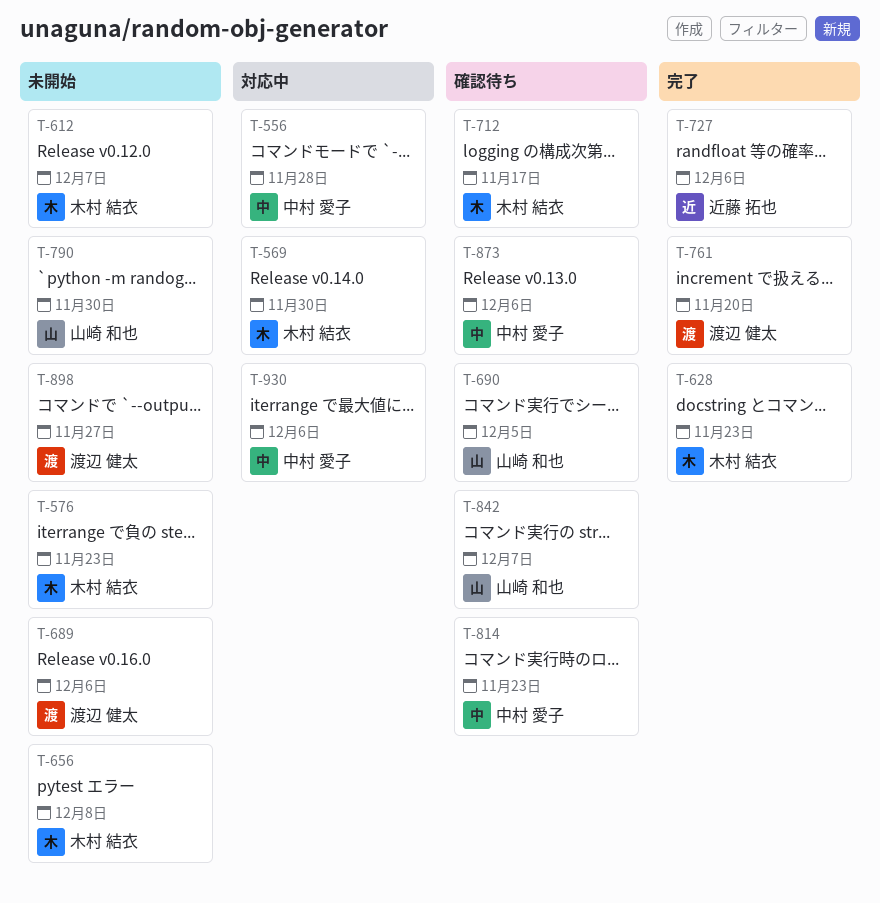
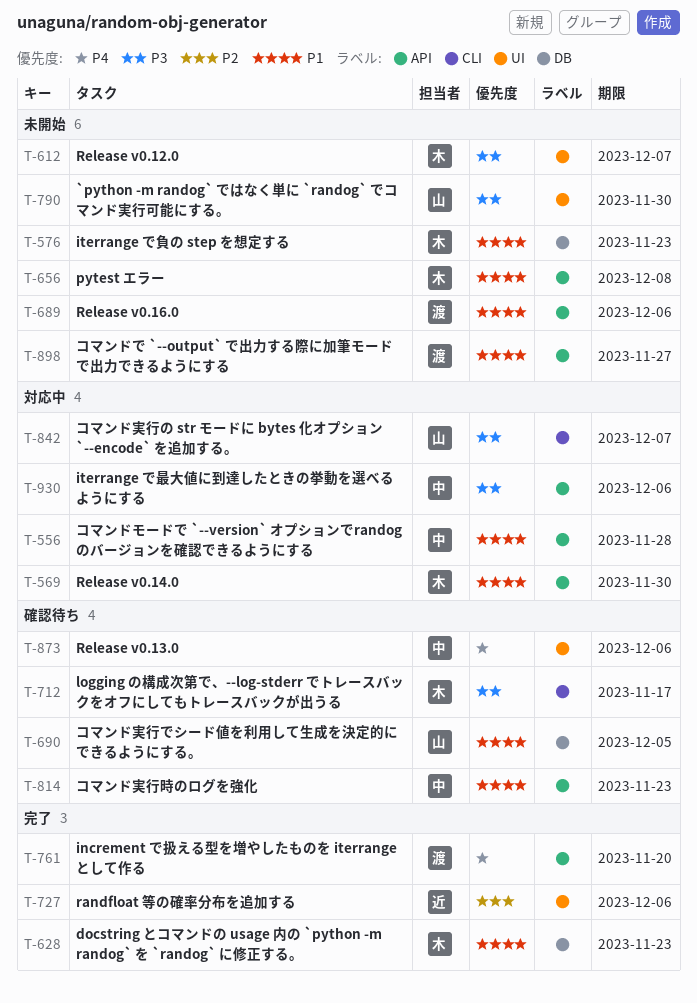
T-842, status: 確認待ち -> 対応中

